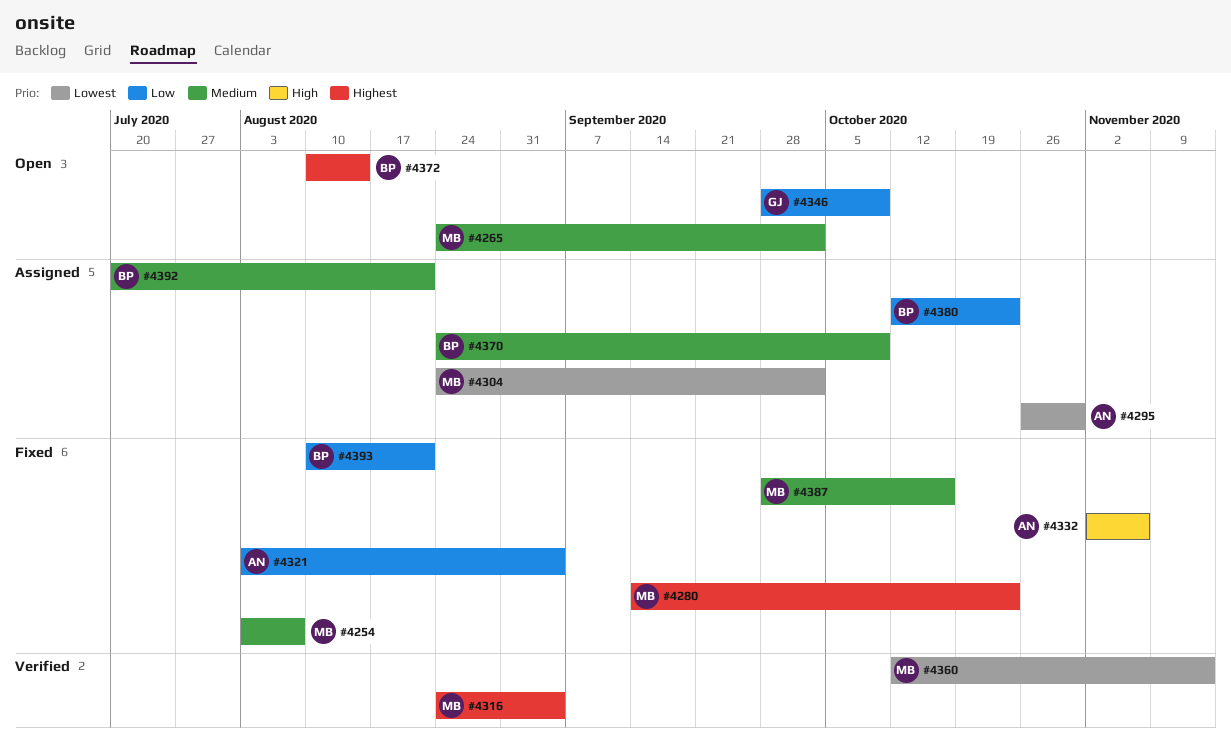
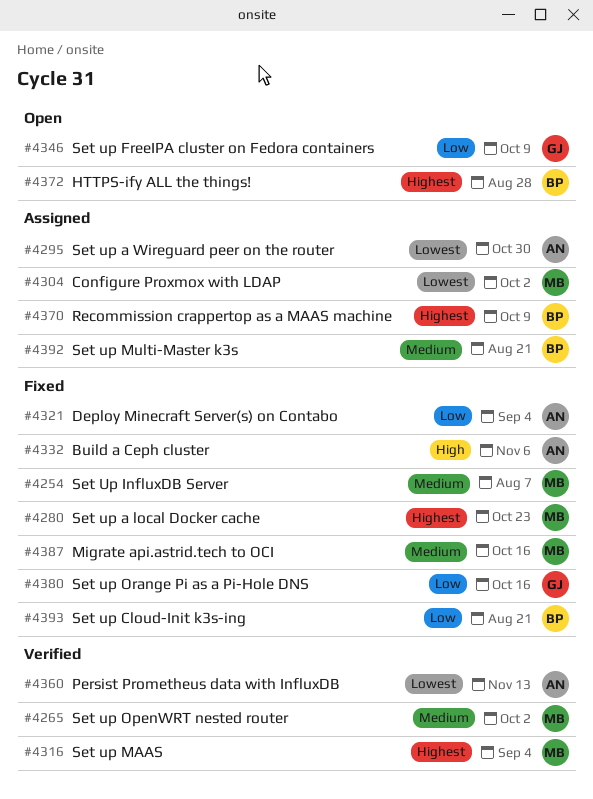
#4265, status: Open -> Verified
#4360, owner: MB -> AN
#4370, priority: Medium -> Highest
#4372, due: Aug 14 -> Aug 28
#4380, status: Assigned -> Fixed
#4380, owner: BP -> GJ
#4380, due: Oct 23 -> Oct 16

